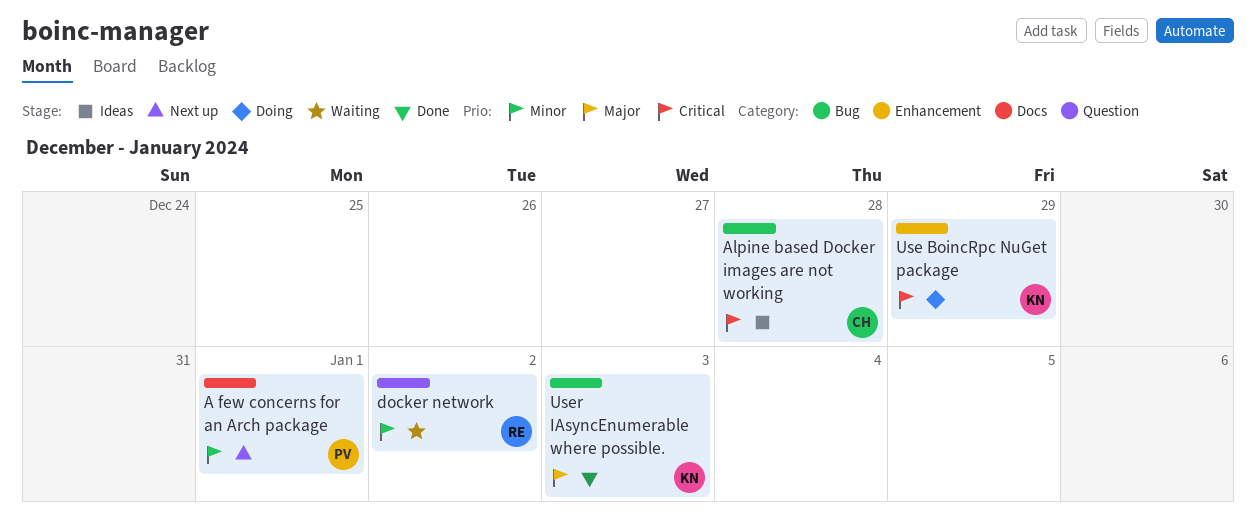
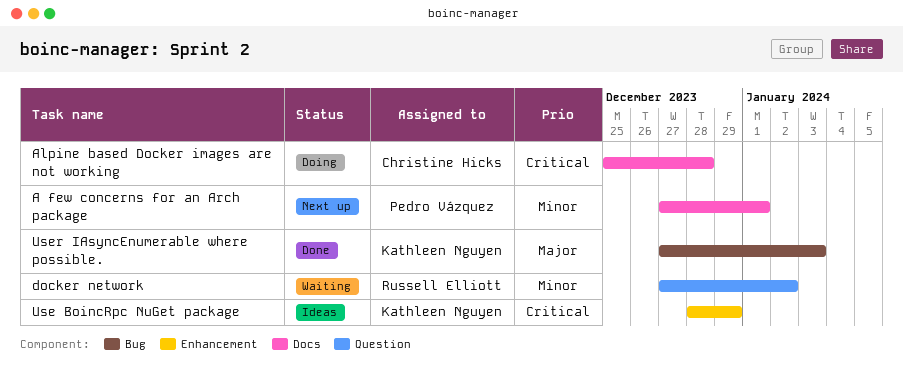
Alpine based Docker images are not working, status: Ideas -> Doing
Alpine based Docker images are not working, label: Bug -> Docs
Use BoincRpc NuGet package, status: Doing -> Ideas

